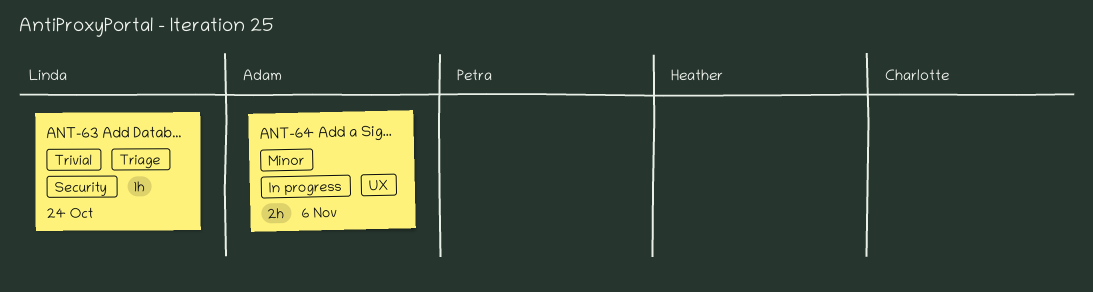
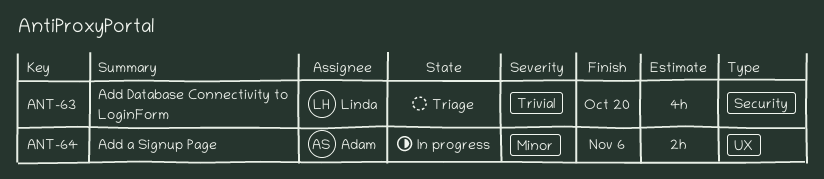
ANT-63, estimate: 1h -> 4h
ANT-63, due: Oct 24 -> Oct 20

